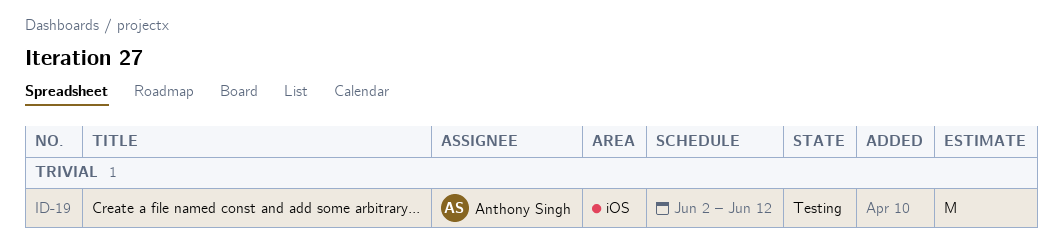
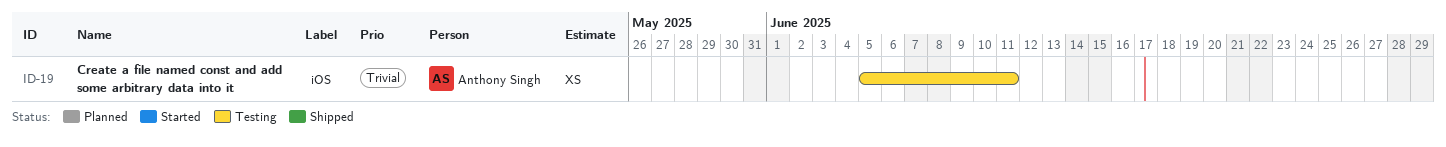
ID-19, estimate: M -> XS
ID-19, start: Jun 2 -> Jun 5
ID-19, due: Jun 12 -> Jun 11

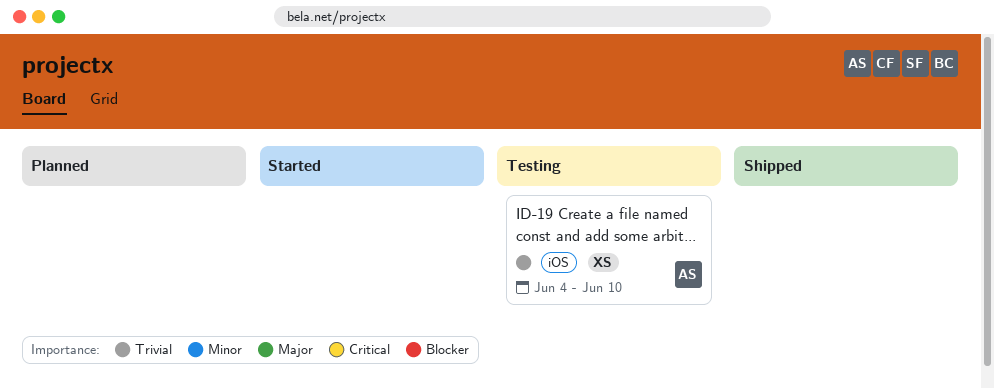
ID-19, start: Jun 5 -> Jun 4
ID-19, due: Jun 11 -> Jun 10

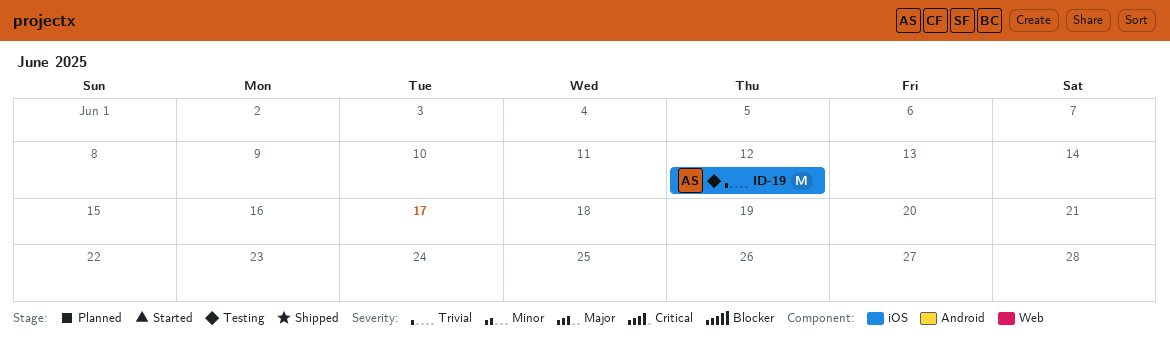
ID-19, estimate: XS -> M
ID-19, start: Jun 4 -> Jun 12
ID-19, due: Jun 10 -> Jun 12

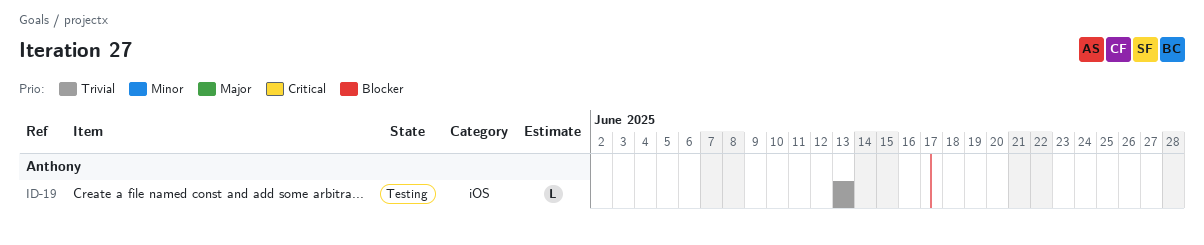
ID-19, estimate: M -> L
ID-19, start: Jun 12 -> Jun 13
ID-19, due: Jun 12 -> Jun 13

